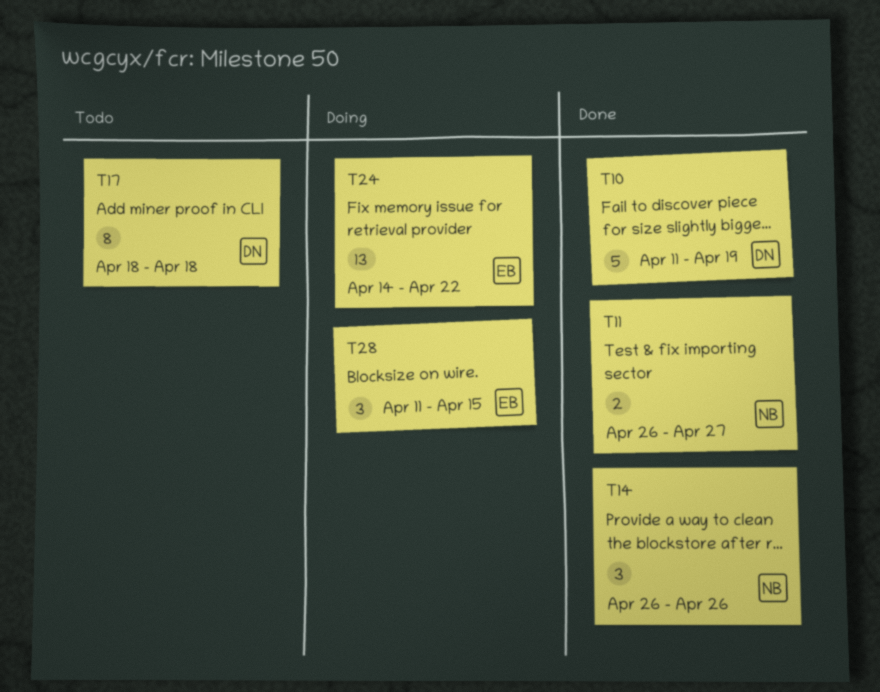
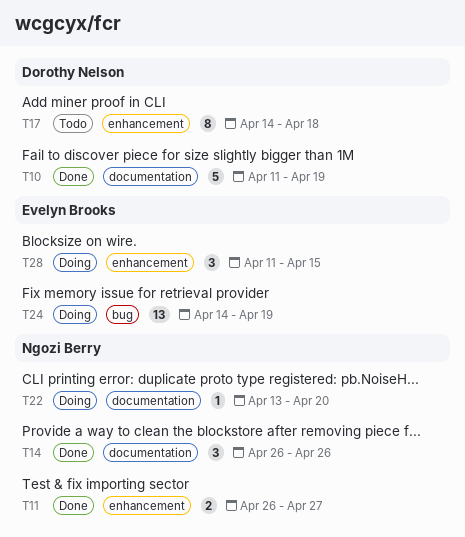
T17, start: Apr 18 -> Apr 14
T22: none -> present
T24, due: Apr 22 -> Apr 19

